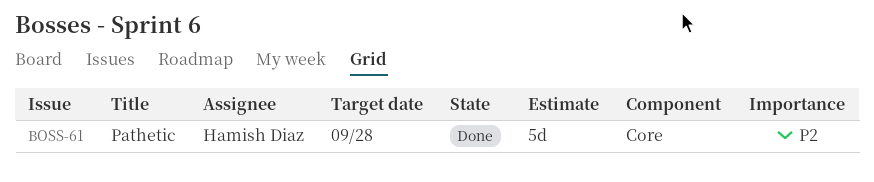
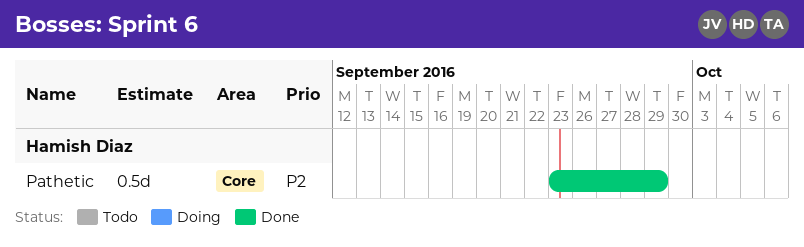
Pathetic, estimate: 5d -> 0.5d
Pathetic, due: Sep 28 -> Sep 29

